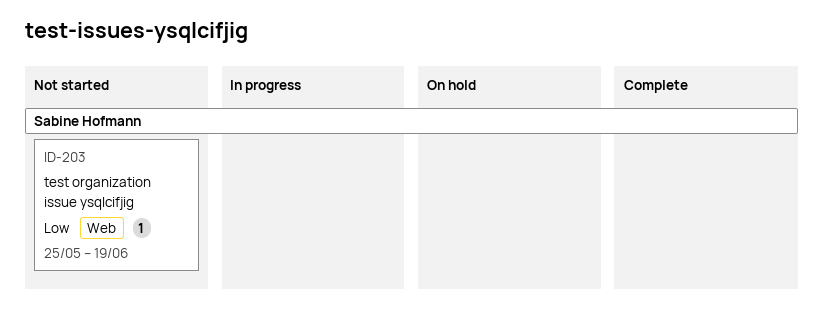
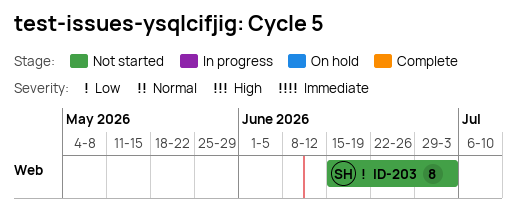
ID-203, estimate: 1 -> 8
ID-203, start: May 25 -> Jun 15
ID-203, due: Jun 19 -> Jul 3

